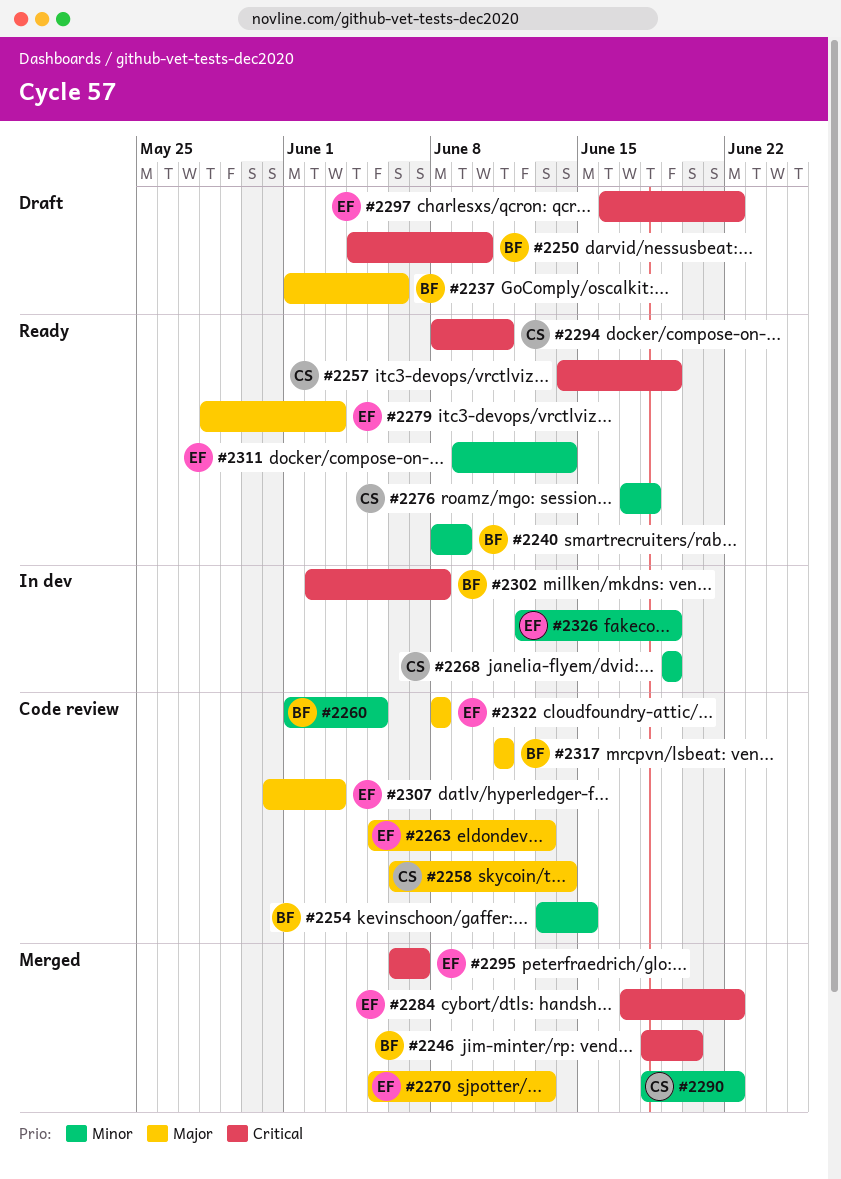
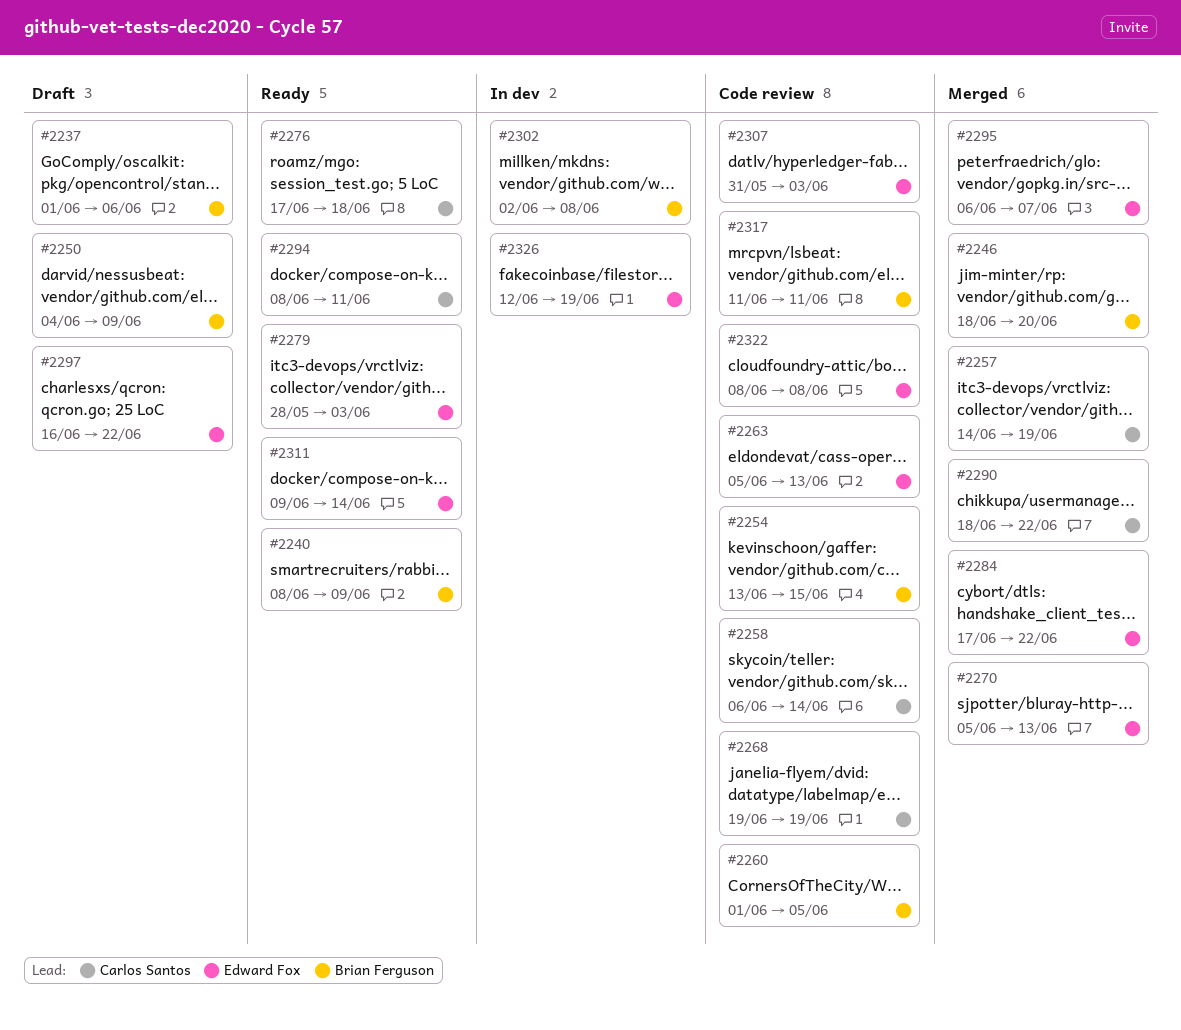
#2250, due: Jun 10 -> Jun 9
#2257, status: Ready -> Merged
#2268, status: In dev -> Code review

